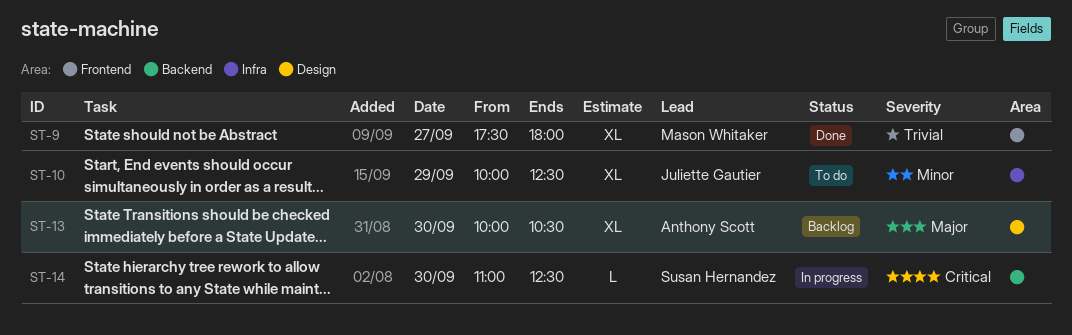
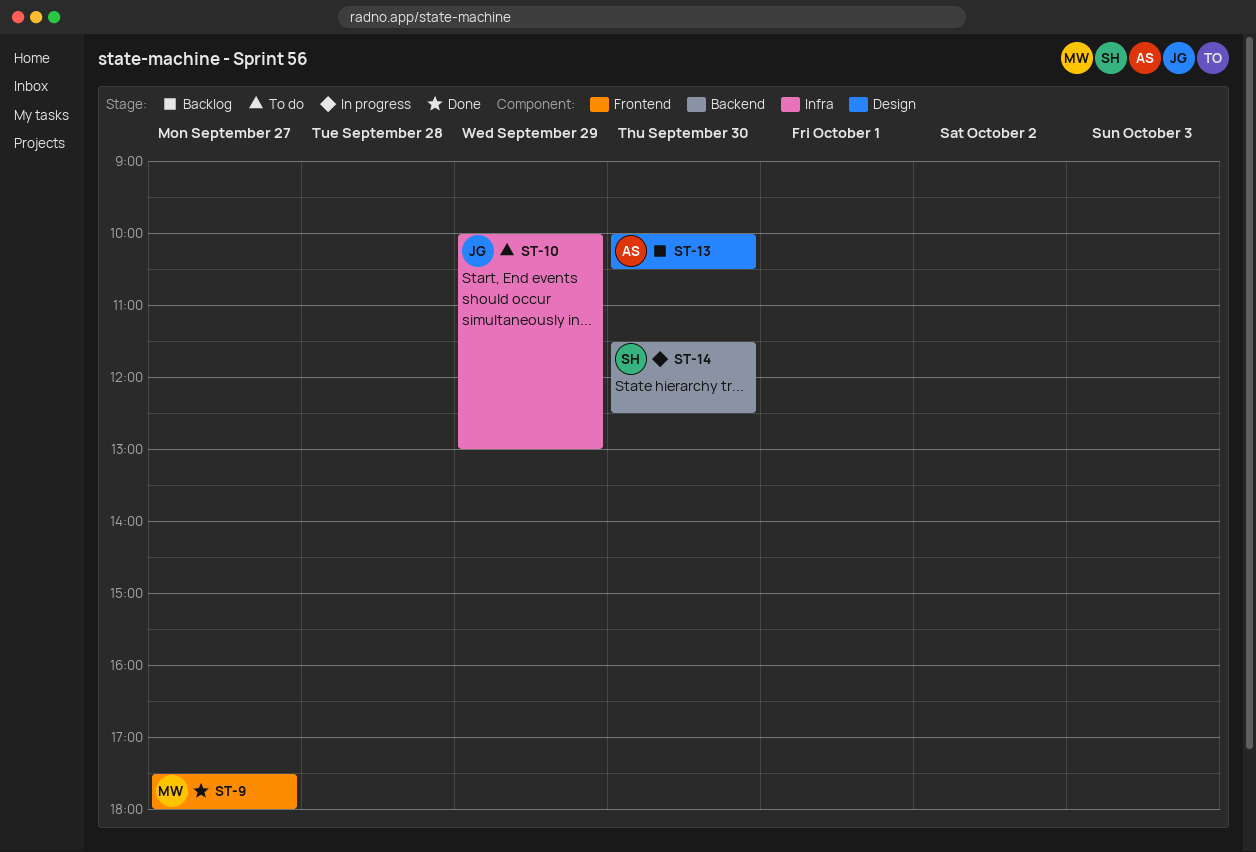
ST-10, ends: 12:30 -> 13:00
ST-14, begins: 11:00 -> 11:30

